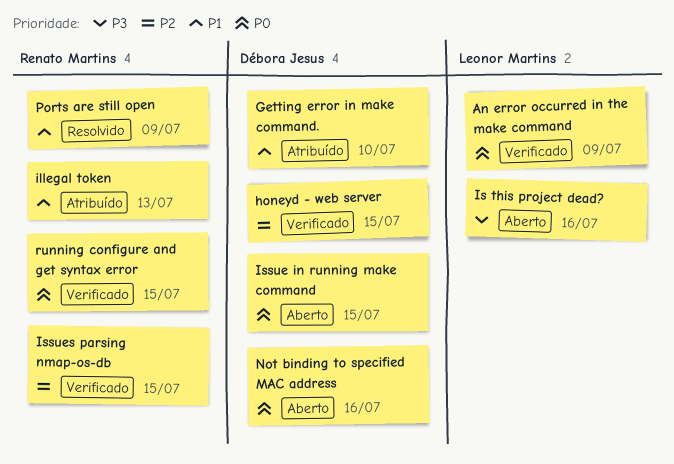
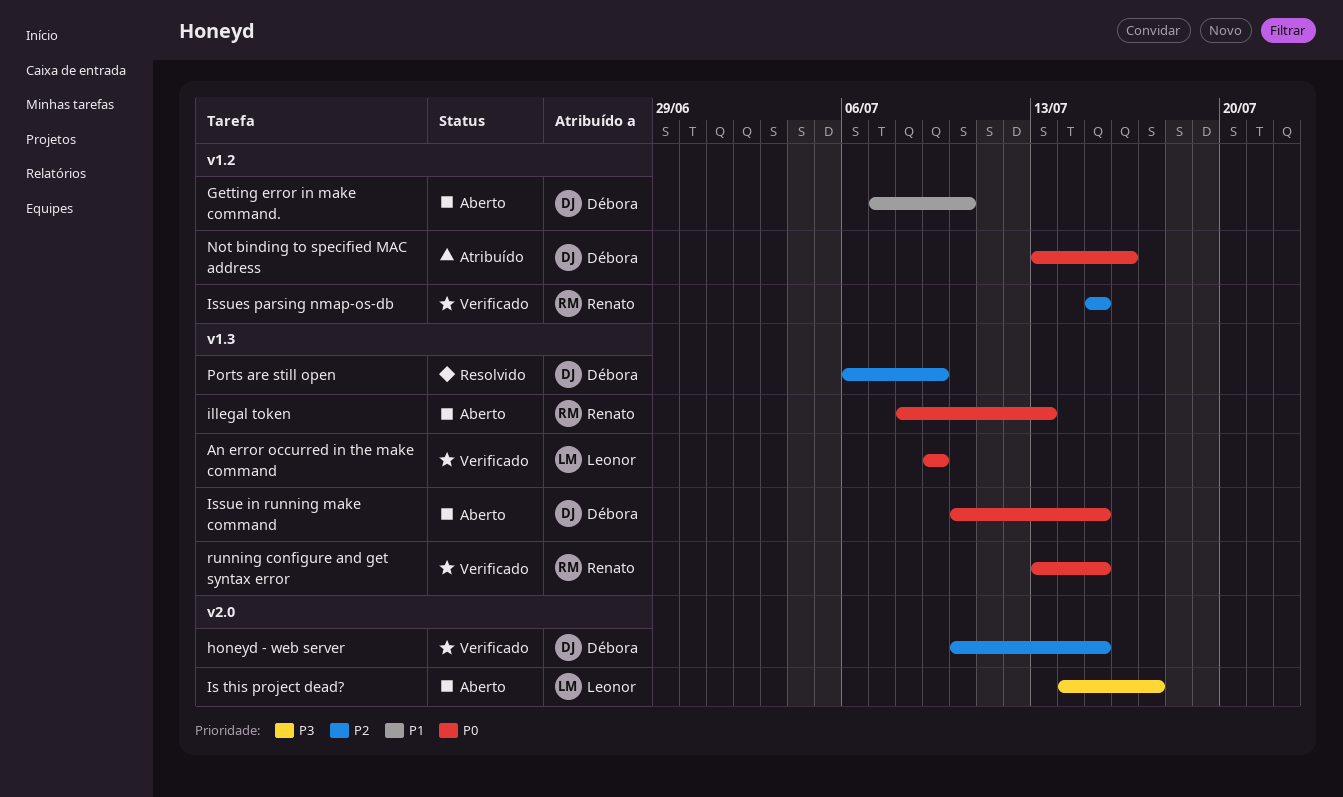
Getting error in make command., status: Atribuído -> Aberto
illegal token, status: Atribuído -> Aberto
illegal token, priority: P1 -> P0
Is this project dead?, due: Jul 16 -> Jul 17
Not binding to specified MAC address, status: Aberto -> Atribuído
Ports are still open, owner: Renato Martins -> Débora Jesus
Ports are still open, priority: P1 -> P2

